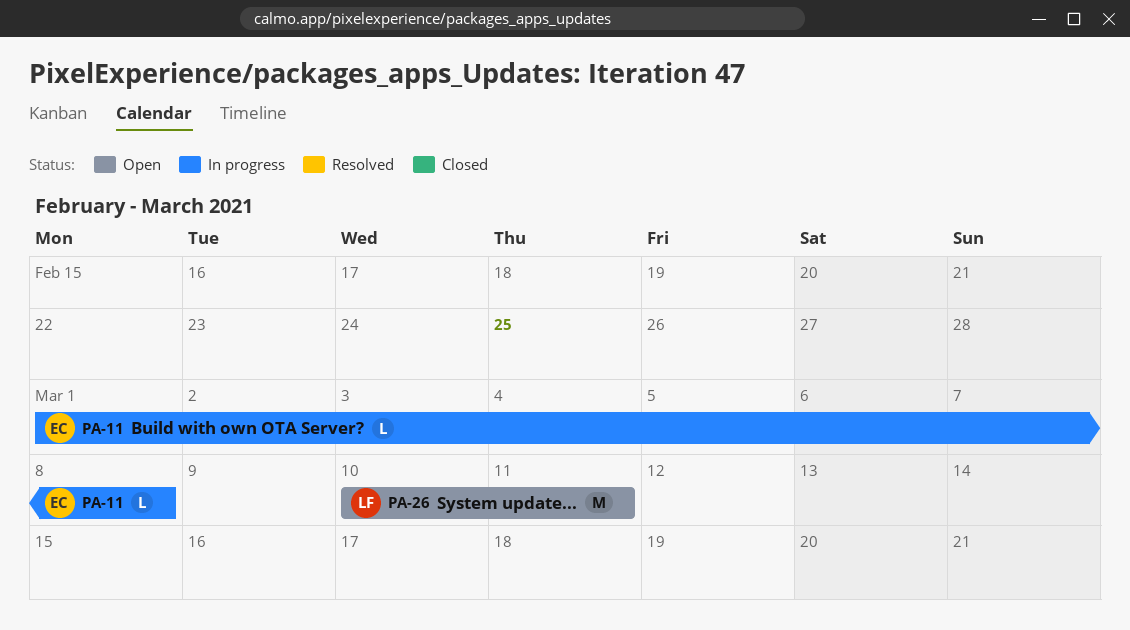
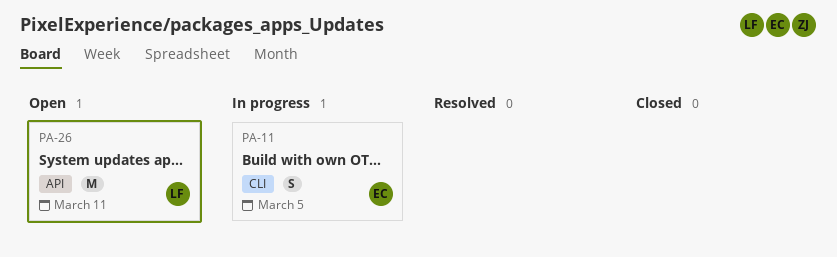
PA-11, estimate: L -> S
PA-11, due: Mar 8 -> Mar 5

